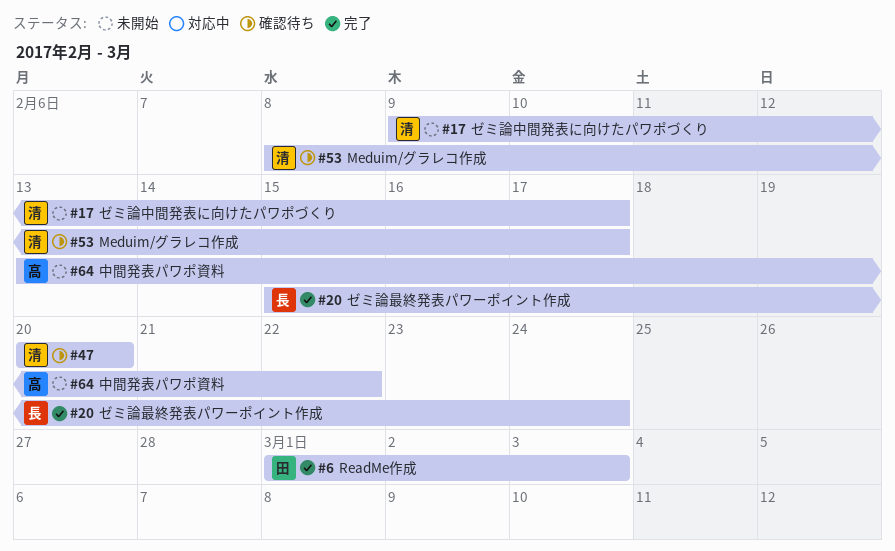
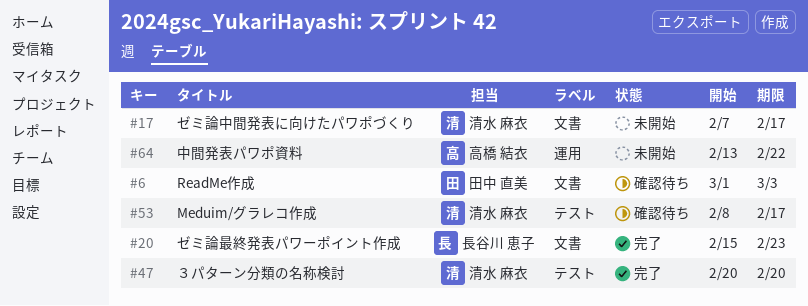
#6, status: 完了 -> 確認待ち
#17, start: Feb 9 -> Feb 7
#20, due: Feb 24 -> Feb 23
#47, status: 確認待ち -> 完了

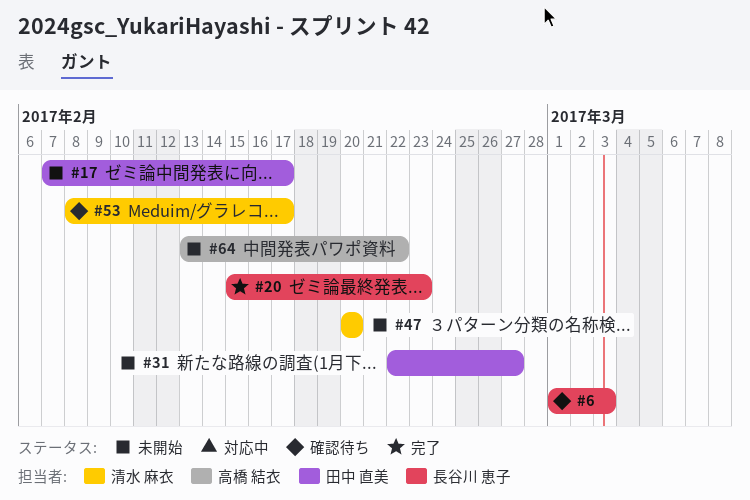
#6, owner: 田中 直美 -> 長谷川 恵子
#17, owner: 清水 麻衣 -> 田中 直美
#31: none -> present
#47, status: 完了 -> 未開始

